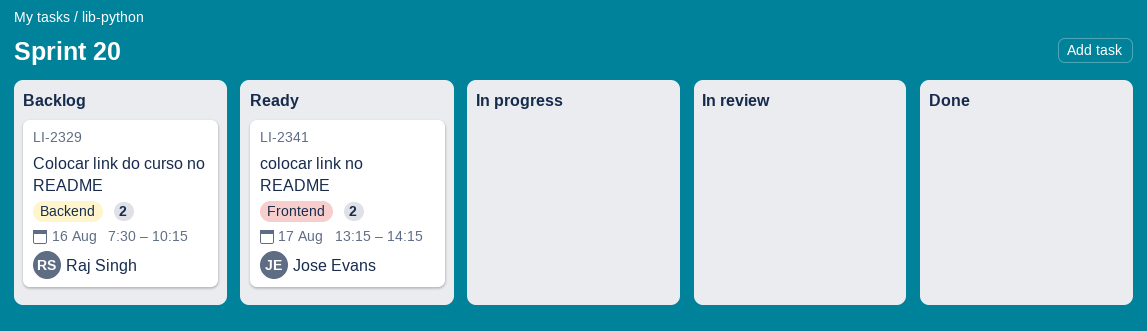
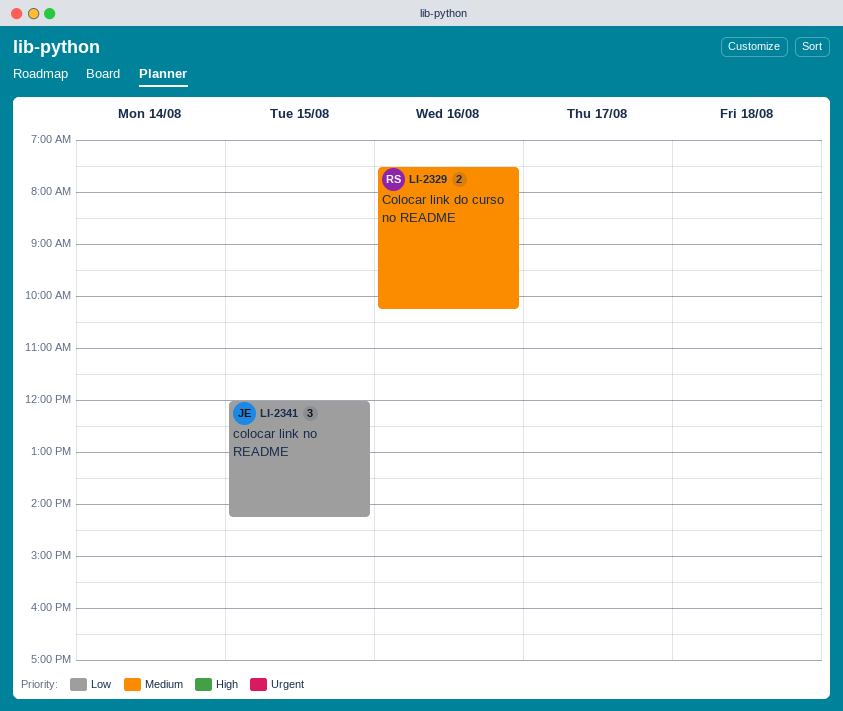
LI-2341, estimate: 2 -> 3
LI-2341, day: Aug 17 -> Aug 15
LI-2341, begins: 13:15 -> 12:00

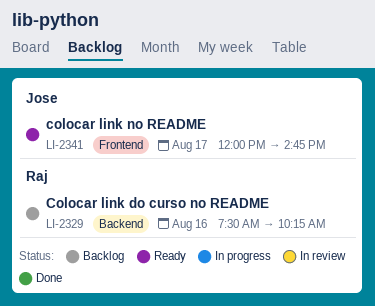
LI-2341, day: Aug 15 -> Aug 17
LI-2341, ends: 14:15 -> 14:45

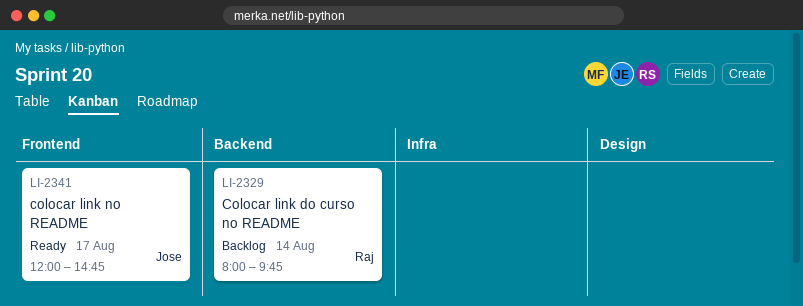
LI-2329, day: Aug 16 -> Aug 14
LI-2329, begins: 07:30 -> 08:00
LI-2329, ends: 10:15 -> 09:45

